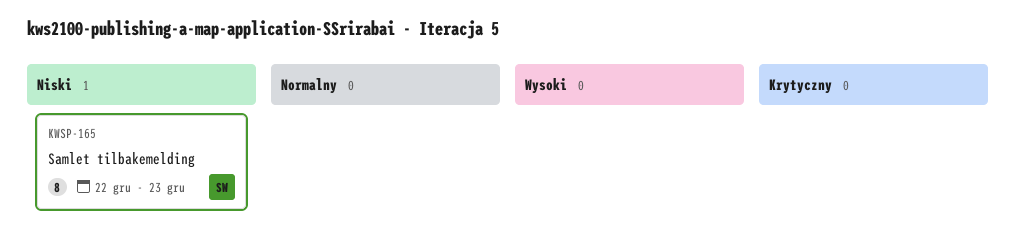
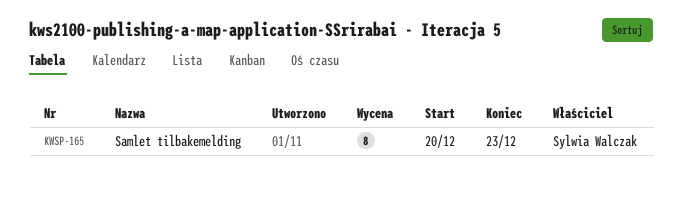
KWSP-165, start: Dec 22 -> Dec 20

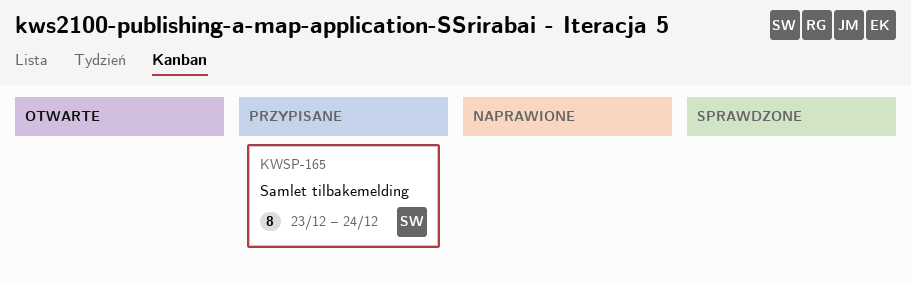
KWSP-165, start: Dec 20 -> Dec 23
KWSP-165, due: Dec 23 -> Dec 24

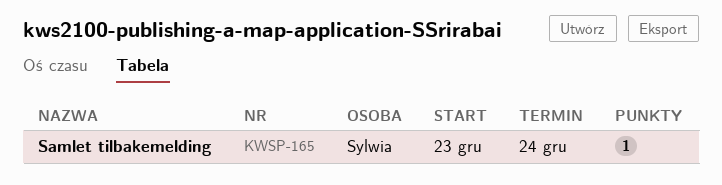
KWSP-165, estimate: 8 -> 1

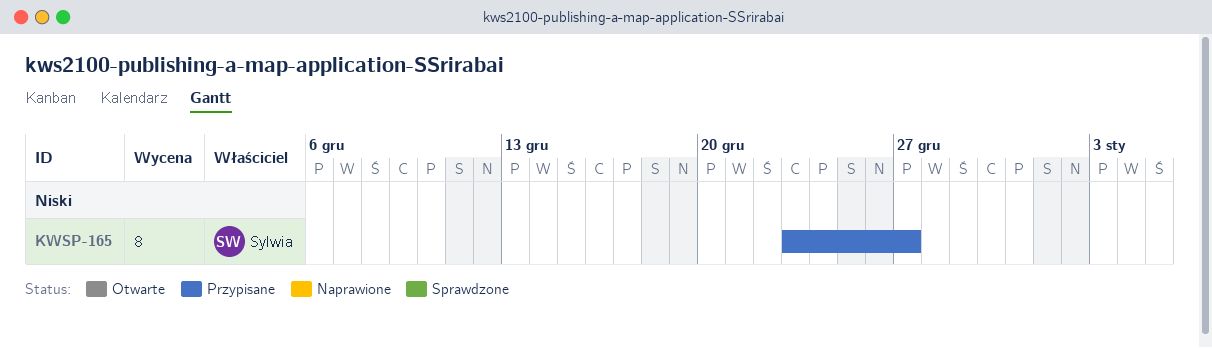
KWSP-165, estimate: 1 -> 8
KWSP-165, due: Dec 24 -> Dec 27

